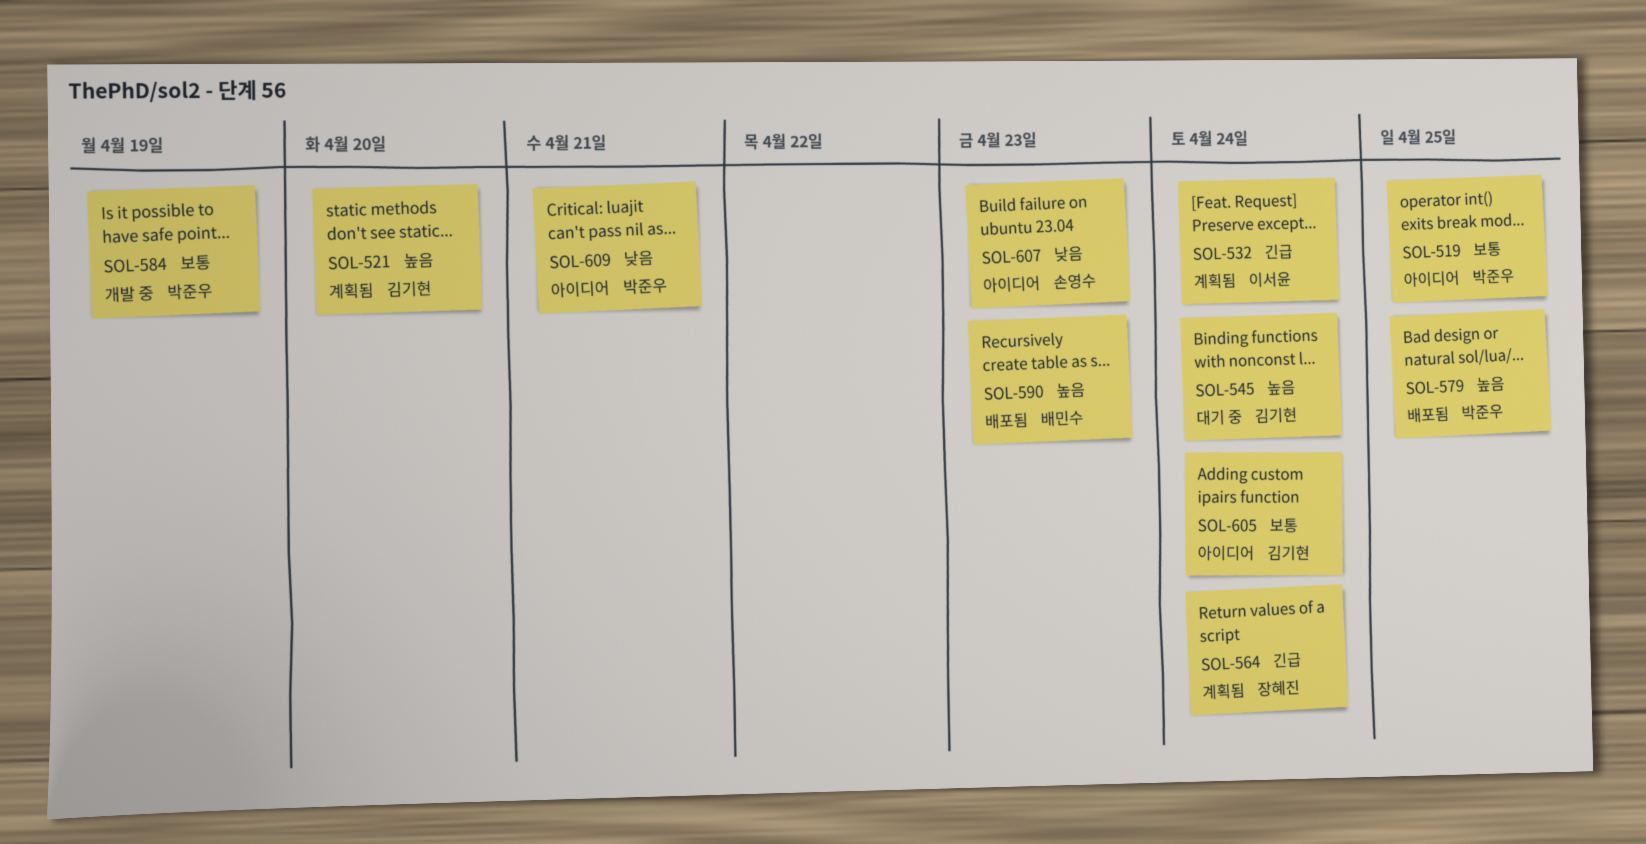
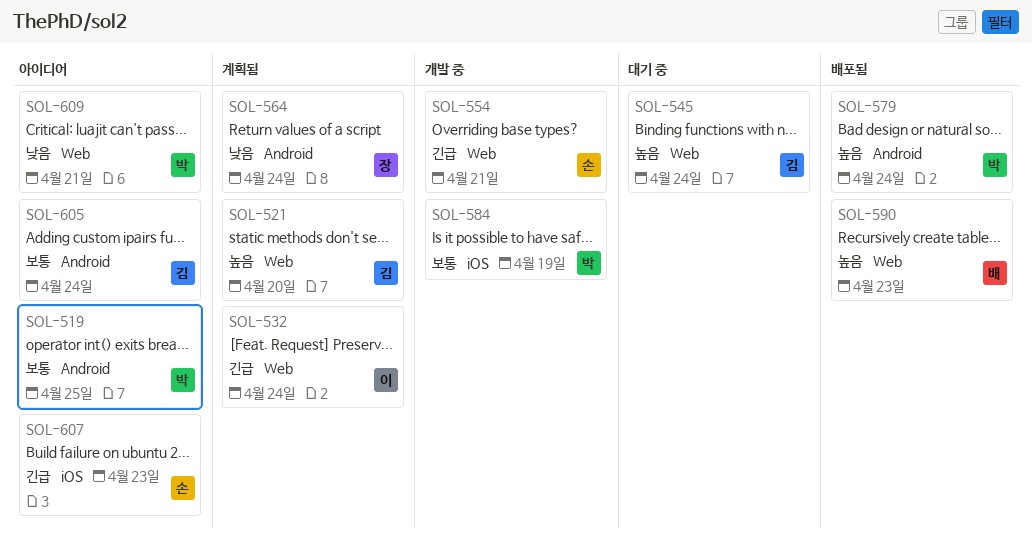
SOL-554: none -> present
SOL-564, priority: 긴급 -> 낮음
SOL-579, due: Apr 25 -> Apr 24
SOL-607, priority: 낮음 -> 긴급

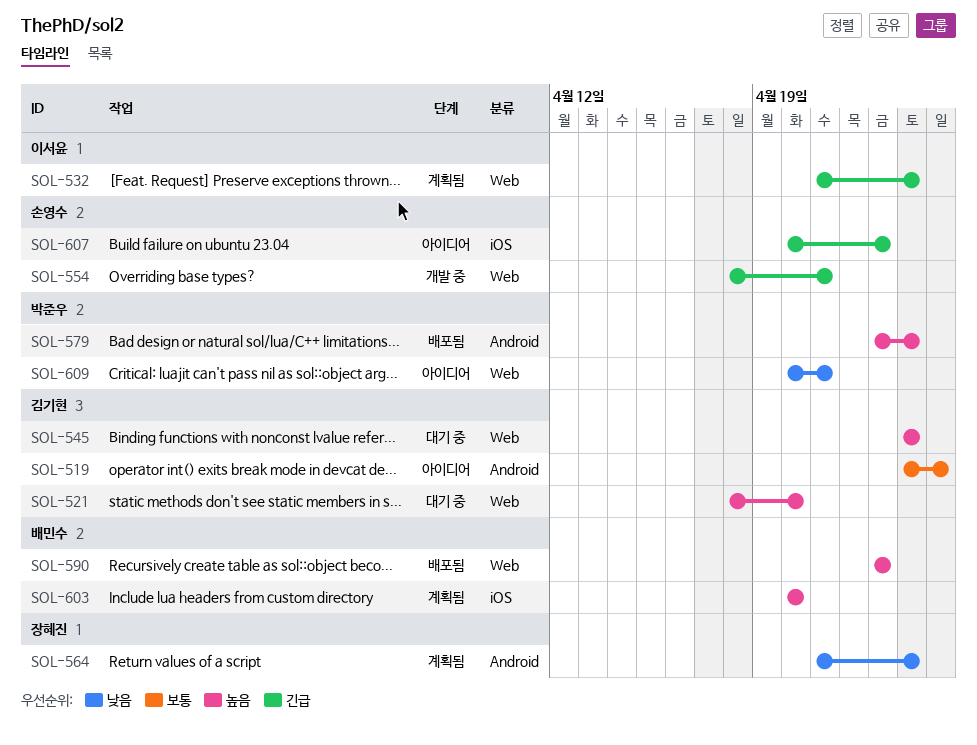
SOL-519, owner: 박준우 -> 김기현
SOL-521, status: 계획됨 -> 대기 중
SOL-584: present -> none
SOL-603: none -> present
SOL-605: present -> none

